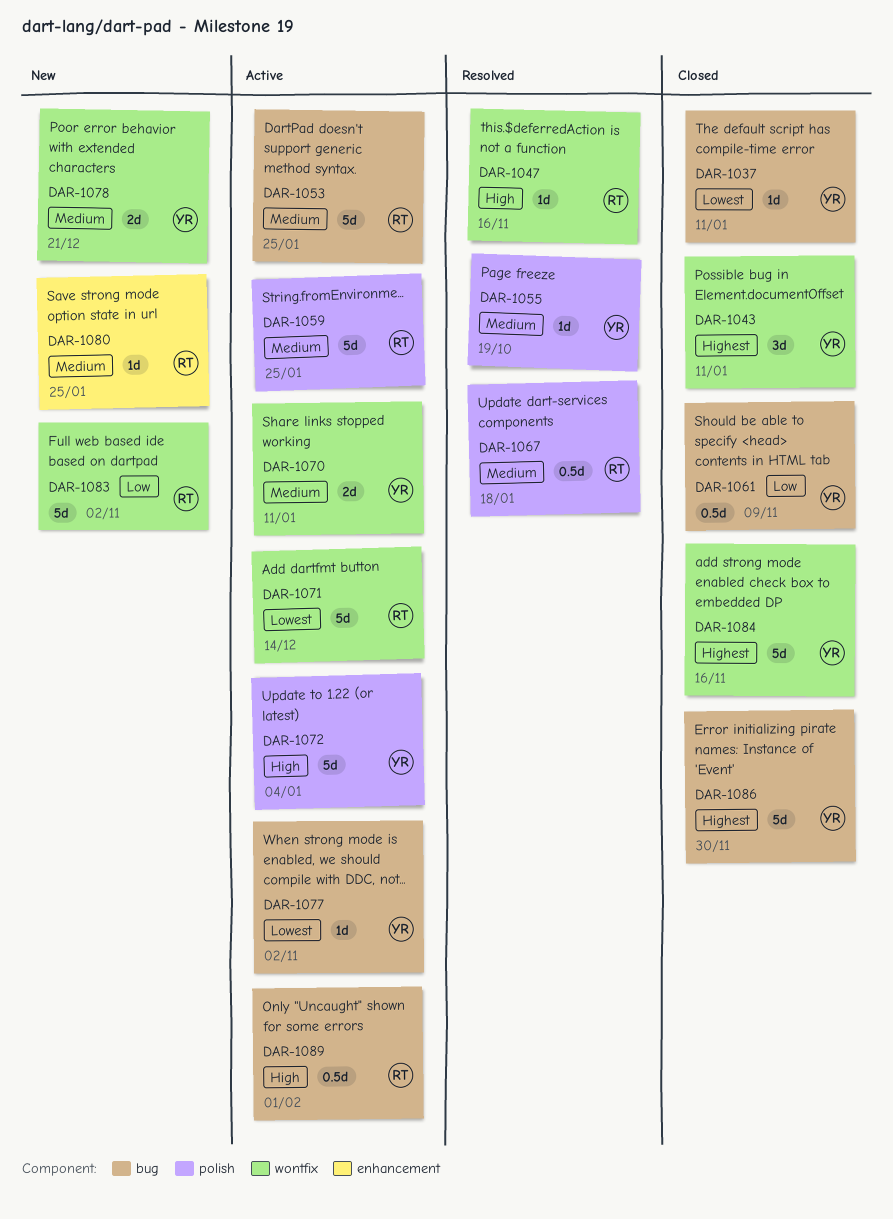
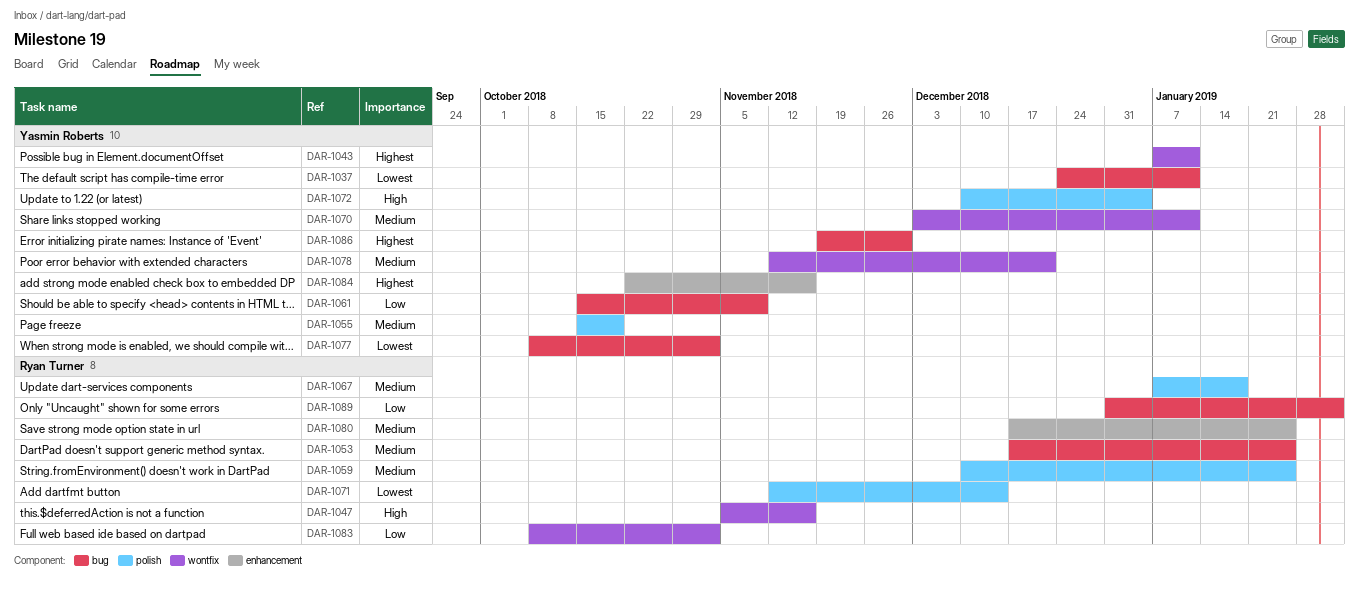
DAR-1071, label: wontfix -> polish
DAR-1084, label: wontfix -> enhancement
DAR-1089, priority: High -> Low

